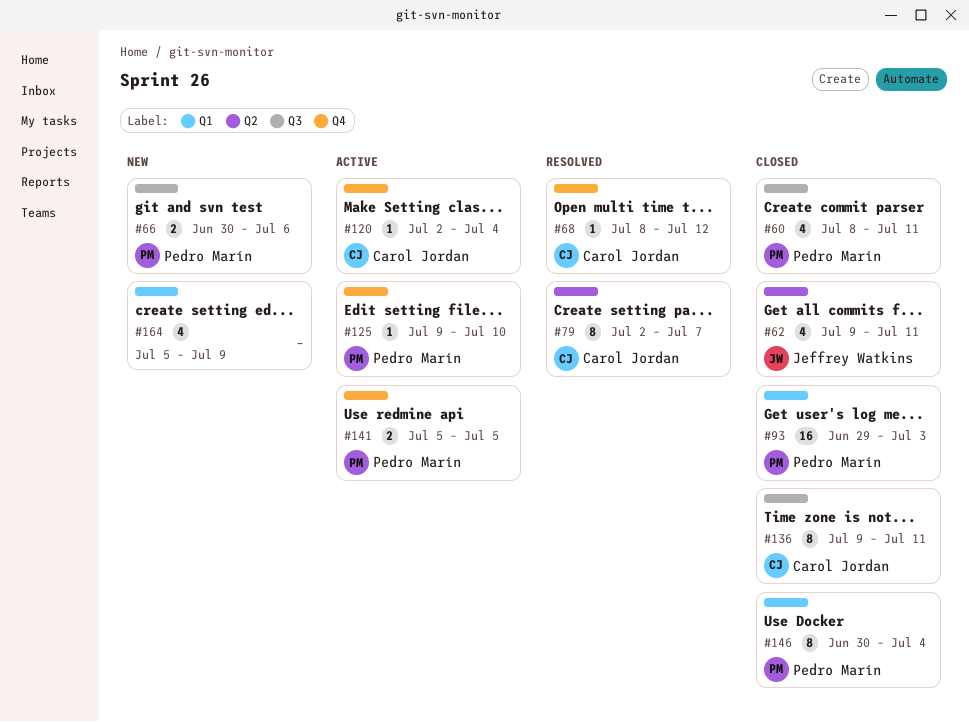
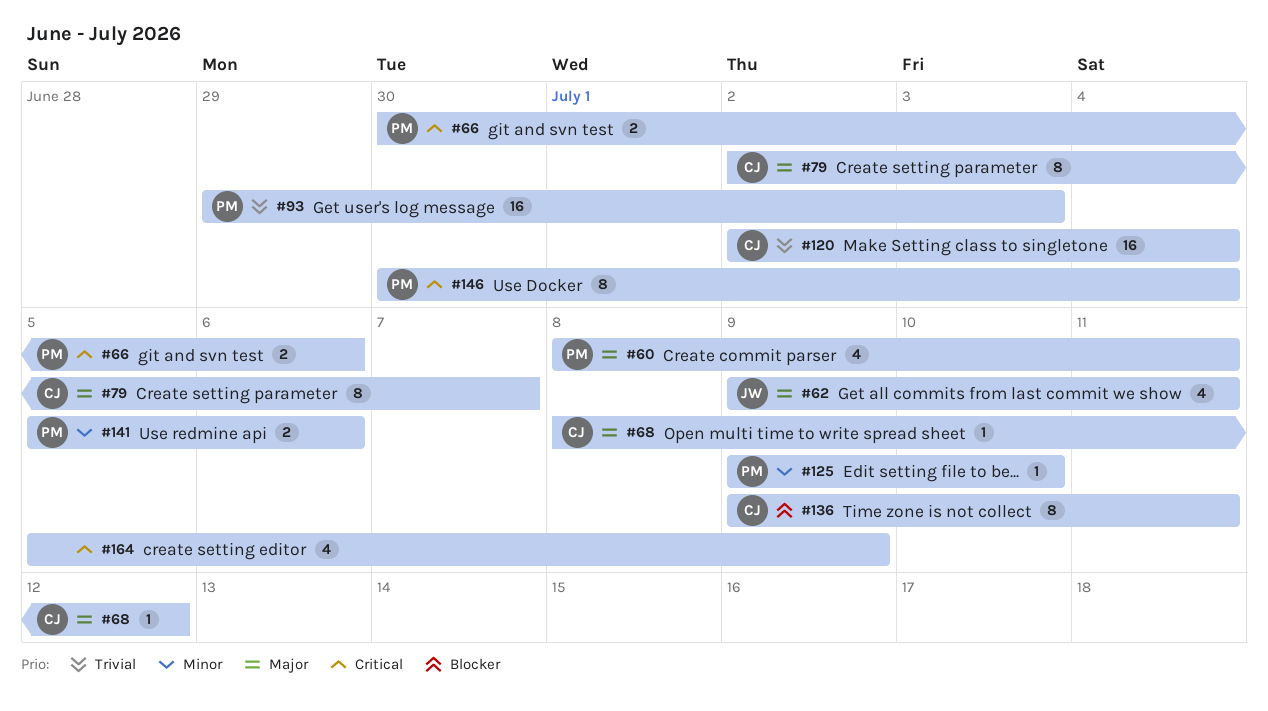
#120, estimate: 1 -> 16
#141, due: Jul 5 -> Jul 6

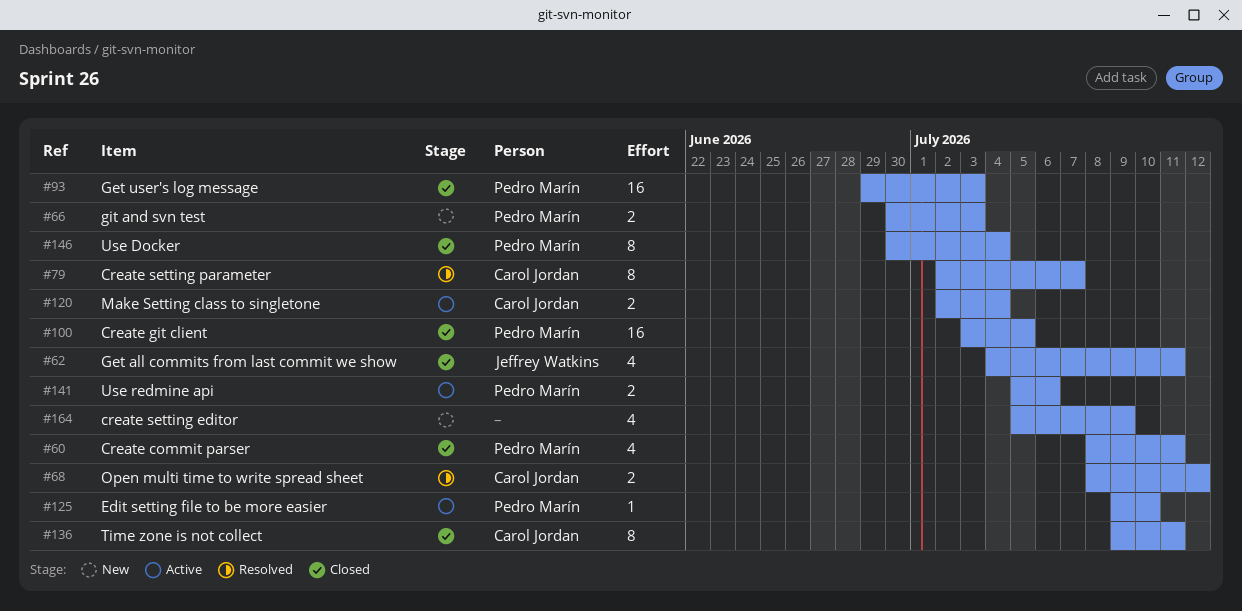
#62, start: Jul 9 -> Jul 4
#66, due: Jul 6 -> Jul 3
#68, estimate: 1 -> 2
#100: none -> present
#120, estimate: 16 -> 2

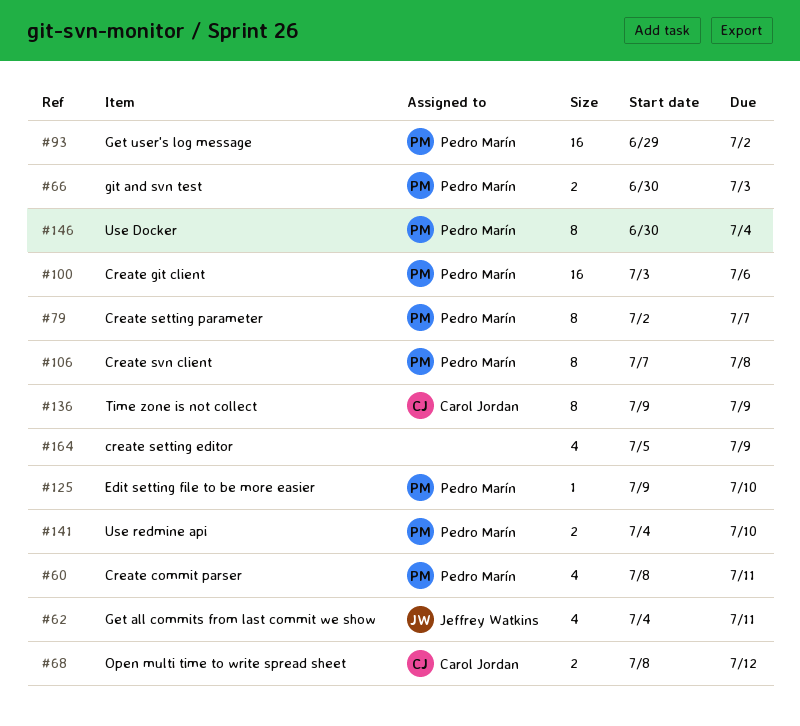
#79, owner: Carol Jordan -> Pedro Marín
#93, due: Jul 3 -> Jul 2
#100, due: Jul 5 -> Jul 6
#106: none -> present
#120: present -> none
#136, due: Jul 11 -> Jul 9
#141, start: Jul 5 -> Jul 4
#141, due: Jul 6 -> Jul 10

